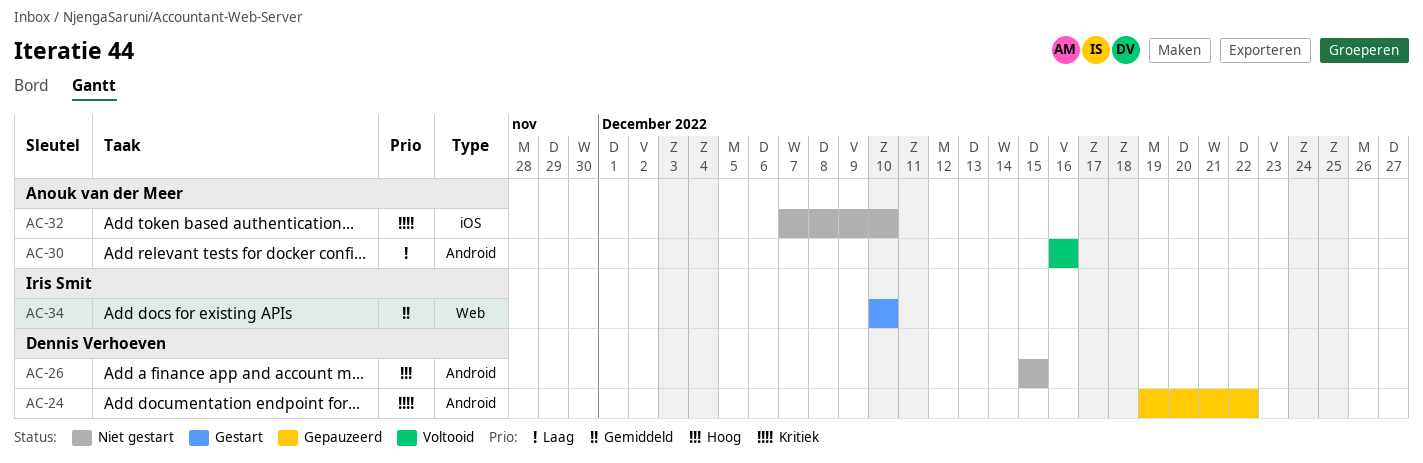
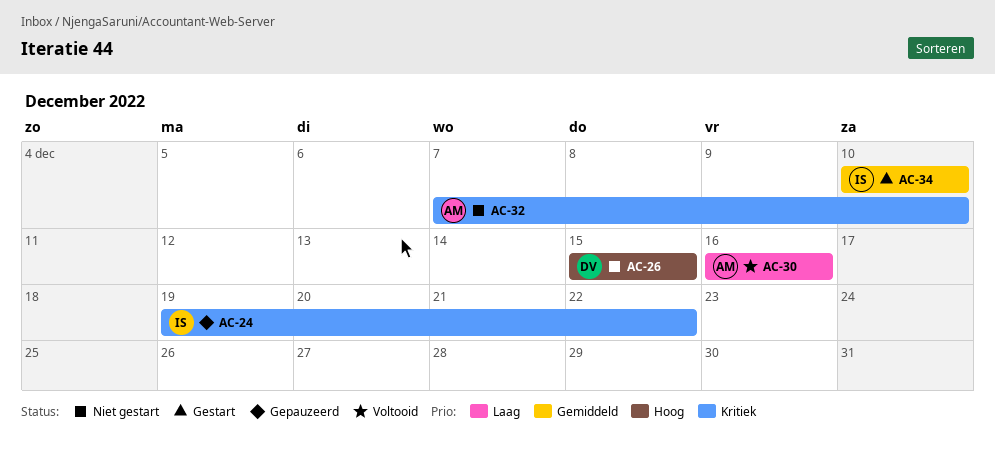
AC-24, owner: Dennis Verhoeven -> Iris Smit

